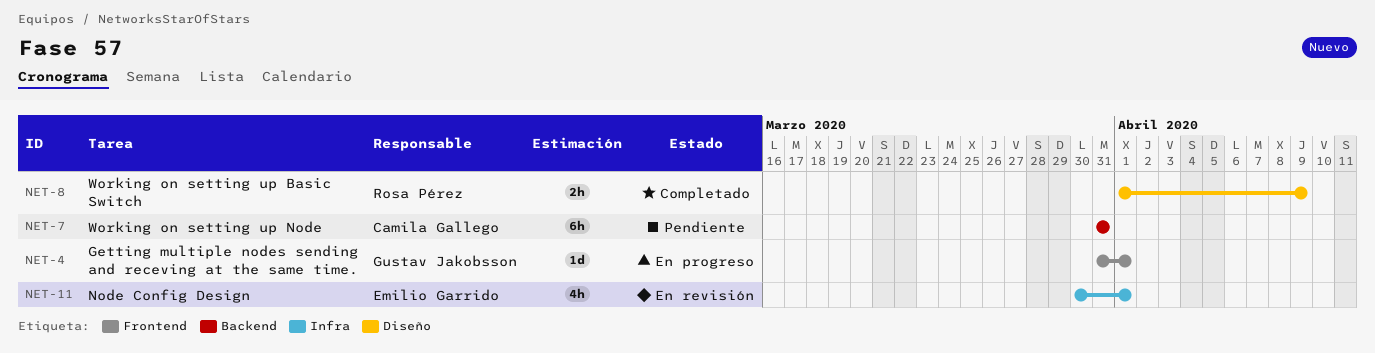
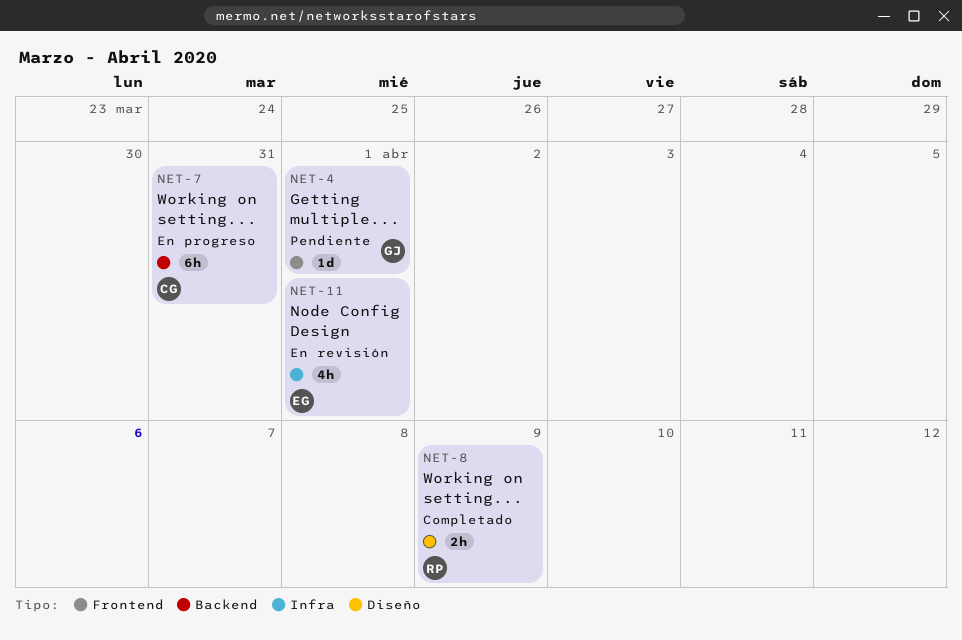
NET-4, status: En progreso -> Pendiente
NET-7, status: Pendiente -> En progreso

